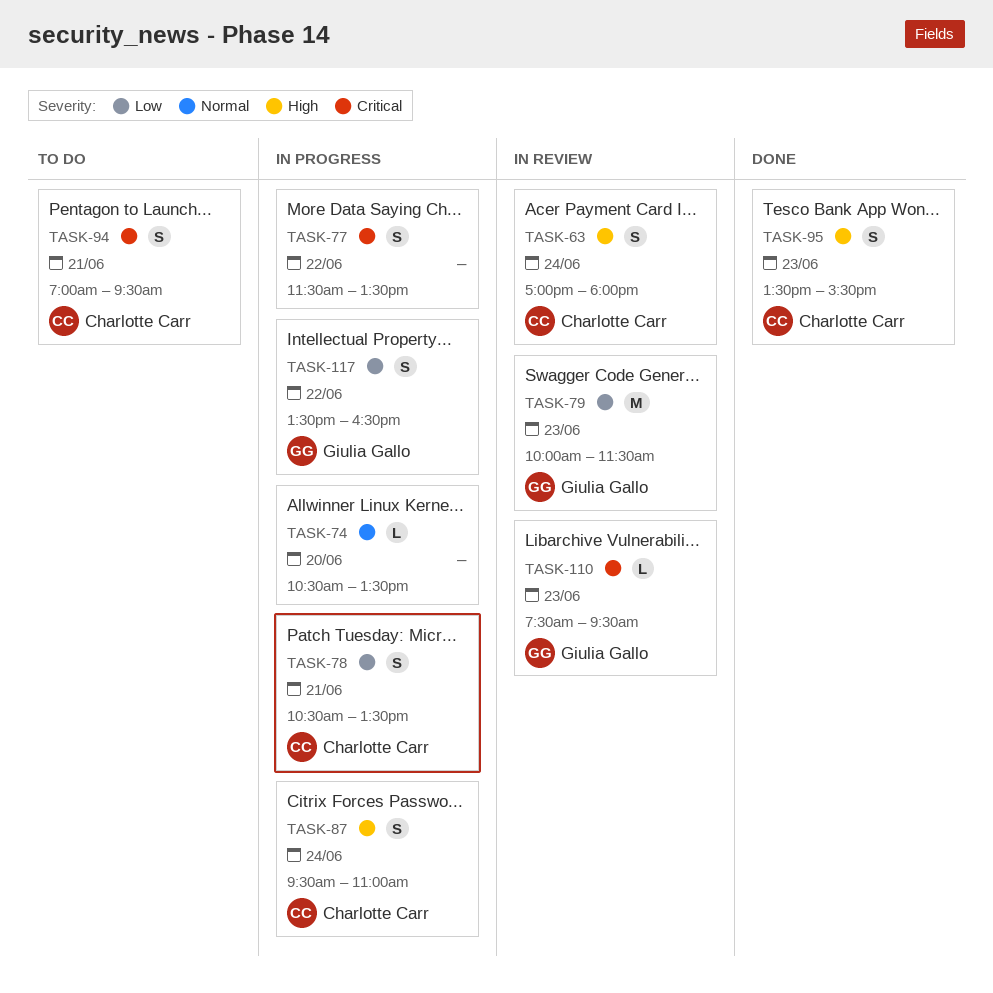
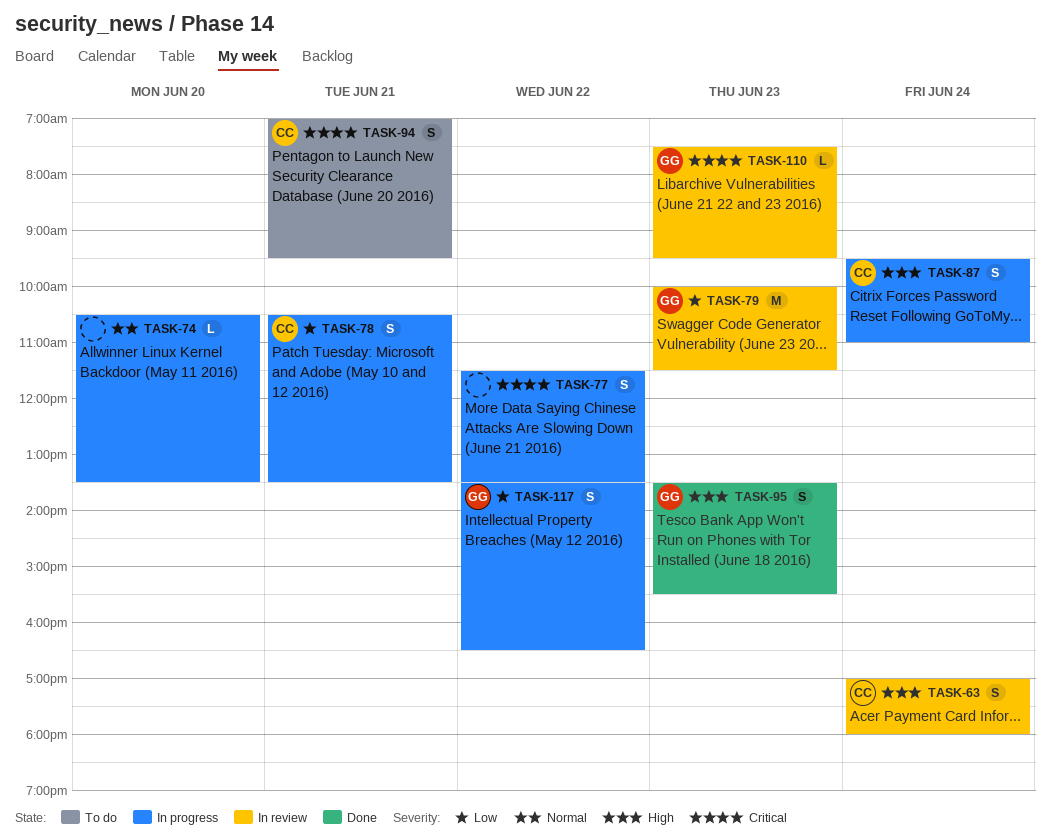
TASK-95, owner: Charlotte Carr -> Giulia Gallo

